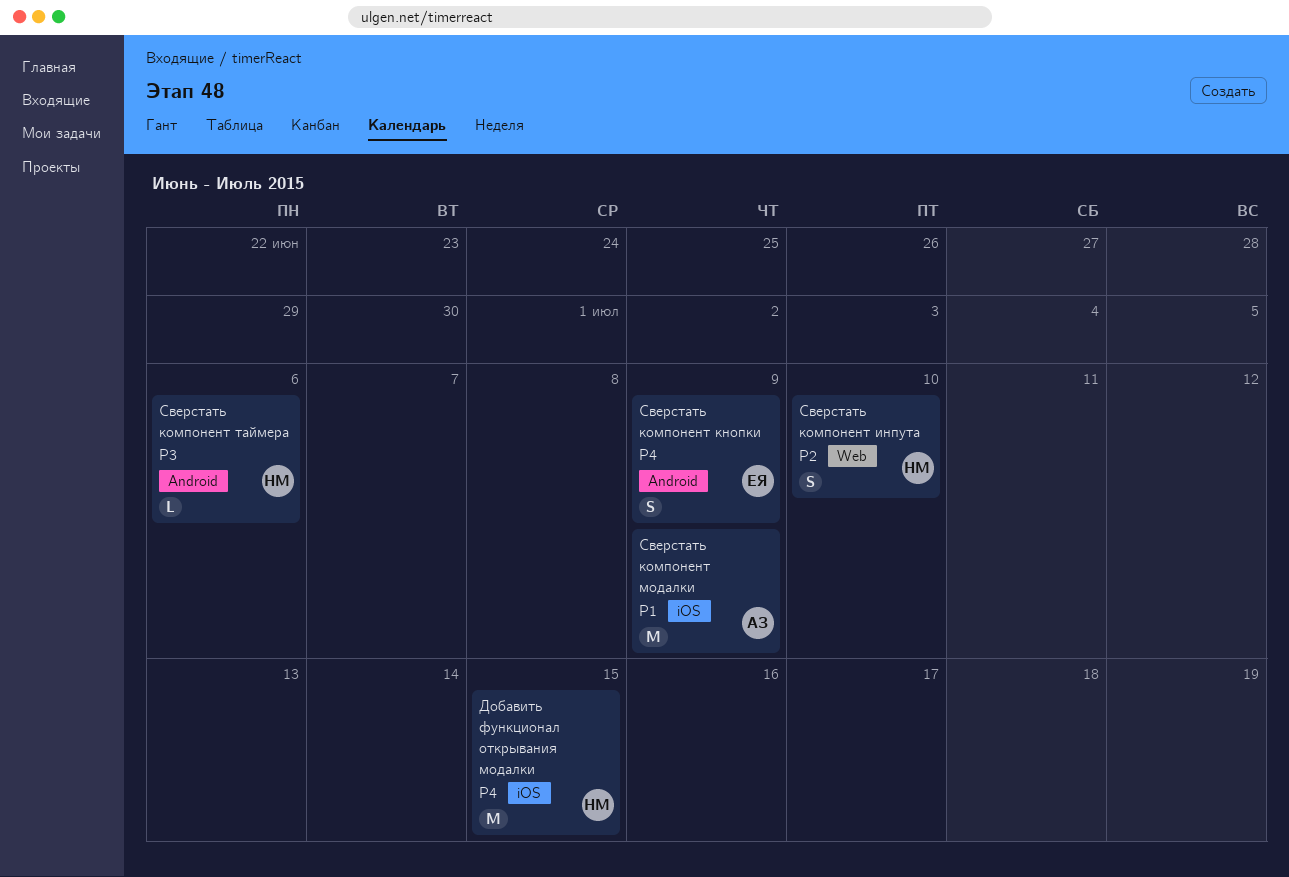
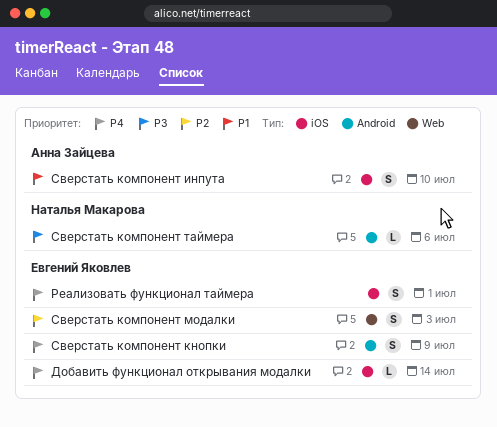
Добавить функционал открывания модалки, owner: Наталья Макарова -> Евгений Яковлев
Добавить функционал открывания модалки, estimate: M -> L
Добавить функционал открывания модалки, due: Jul 15 -> Jul 14
Реализовать функционал таймера: none -> present
Сверстать компонент инпута, owner: Наталья Макарова -> Анна Зайцева
Сверстать компонент инпута, priority: P2 -> P1
Сверстать компонент инпута, label: Web -> iOS
Сверстать компонент модалки, owner: Анна Зайцева -> Евгений Яковлев
Сверстать компонент модалки, priority: P1 -> P2
Сверстать компонент модалки, label: iOS -> Web
Сверстать компонент модалки, estimate: M -> S
Сверстать компонент модалки, due: Jul 9 -> Jul 3

